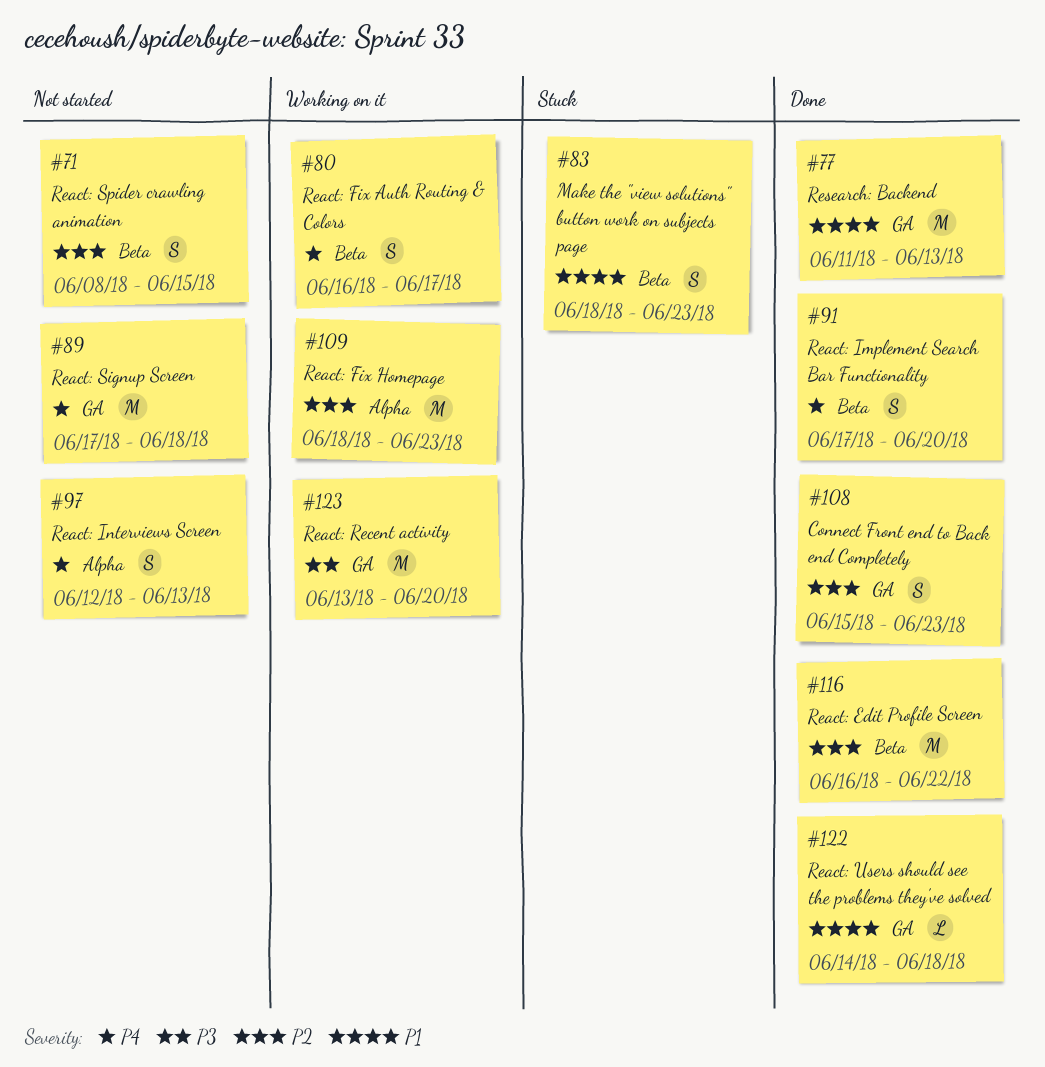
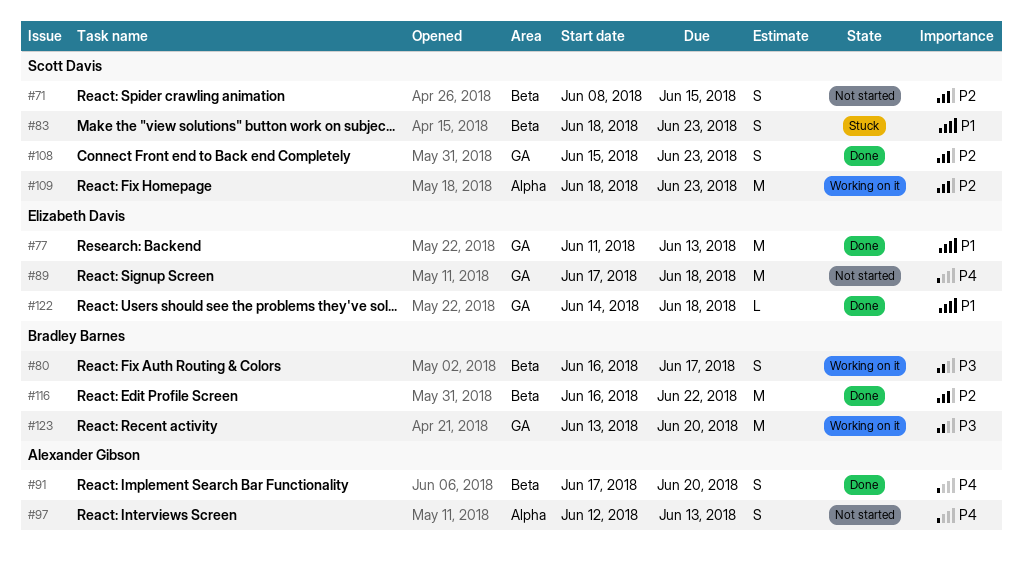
#80, priority: P4 -> P3

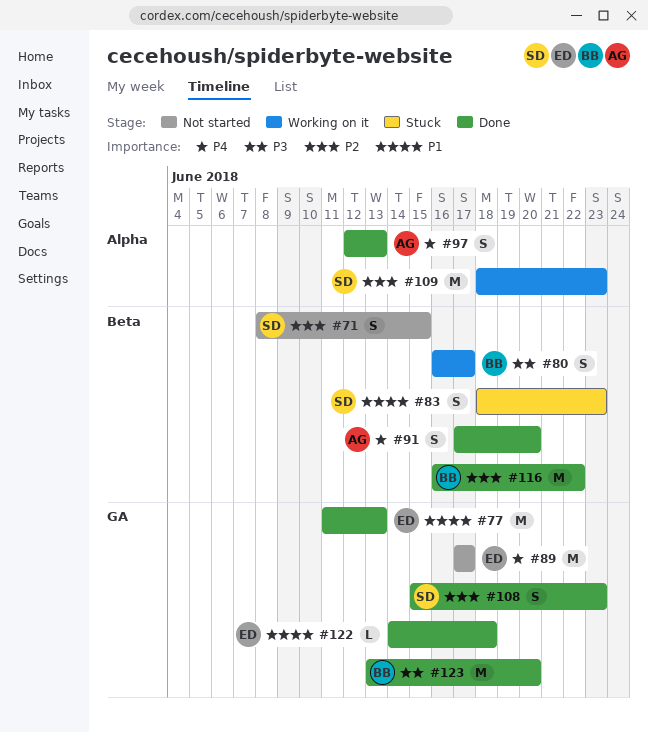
#89, due: Jun 18 -> Jun 17
#97, status: Not started -> Done
#123, status: Working on it -> Done

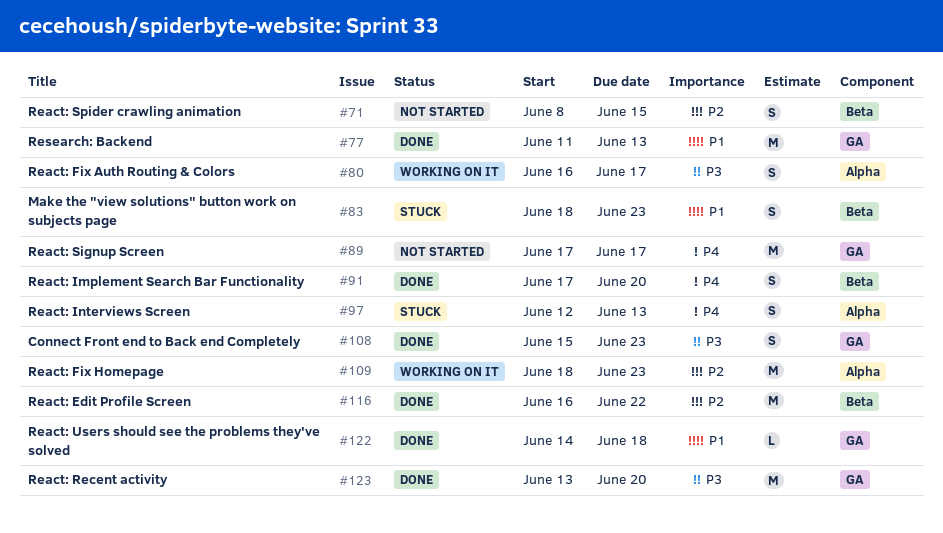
#80, label: Beta -> Alpha
#97, status: Done -> Stuck
#108, priority: P2 -> P3

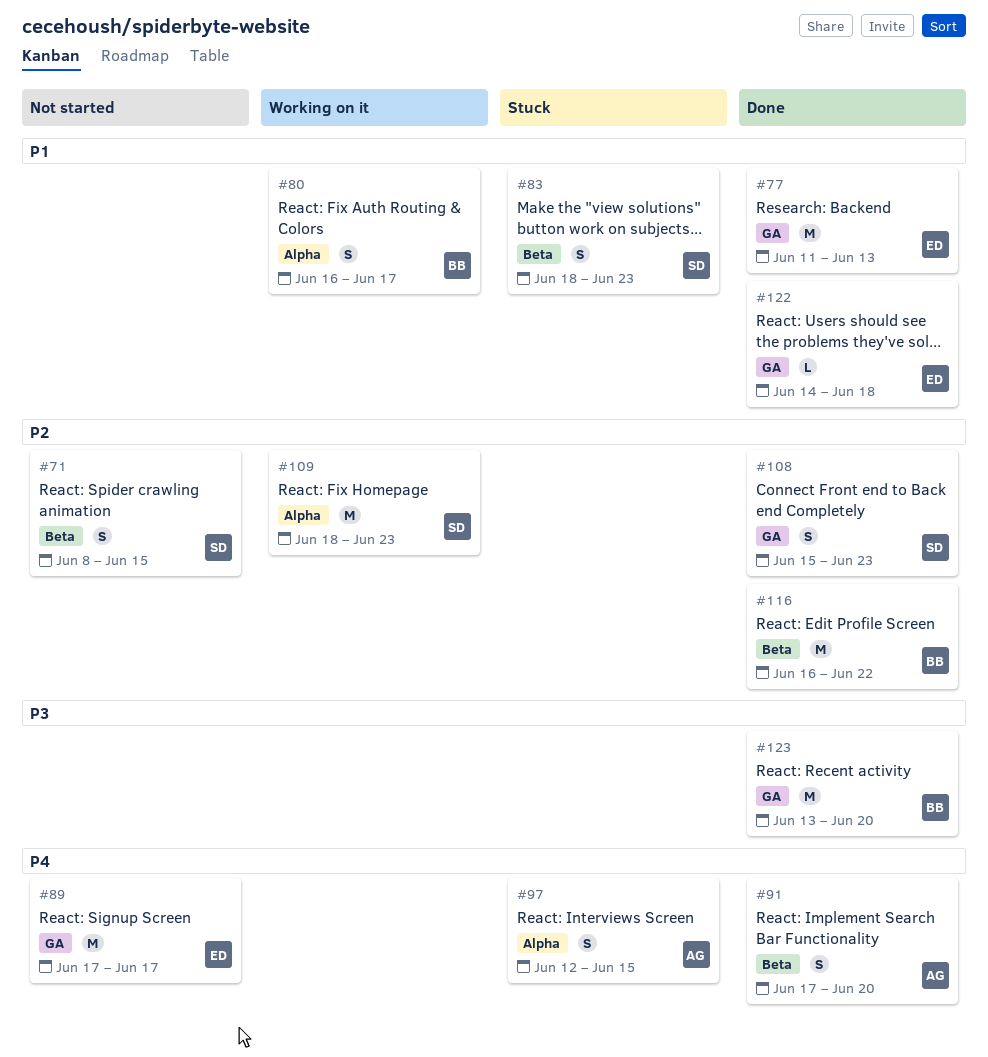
#80, priority: P3 -> P1
#97, due: Jun 13 -> Jun 15
#108, priority: P3 -> P2

